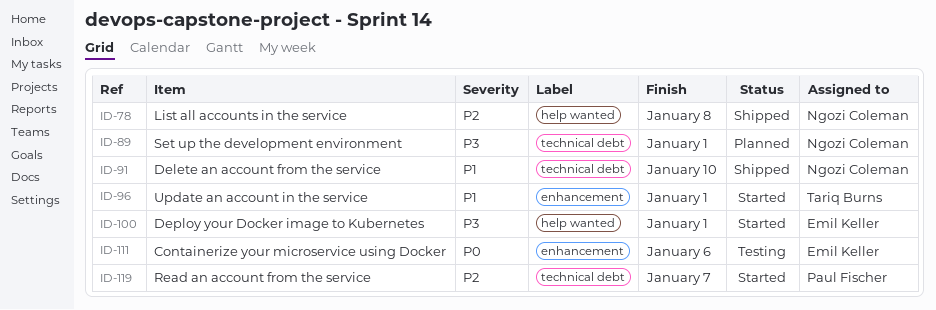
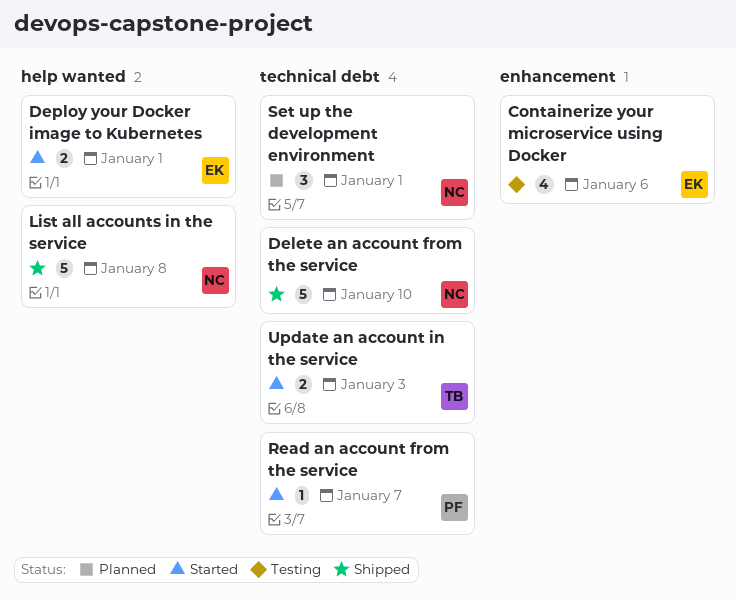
Update an account in the service, label: enhancement -> technical debt
Update an account in the service, due: Jan 1 -> Jan 3

